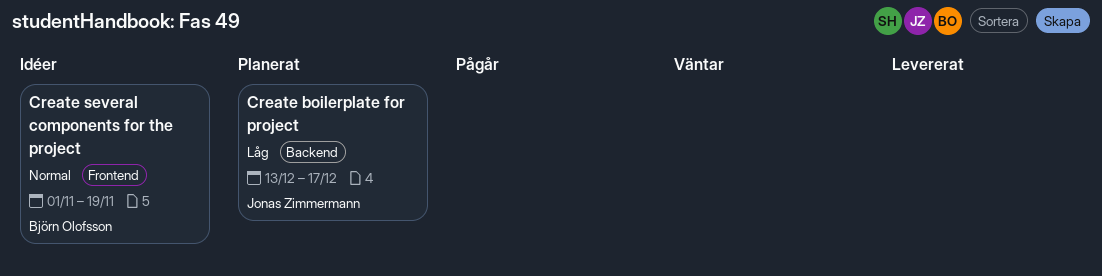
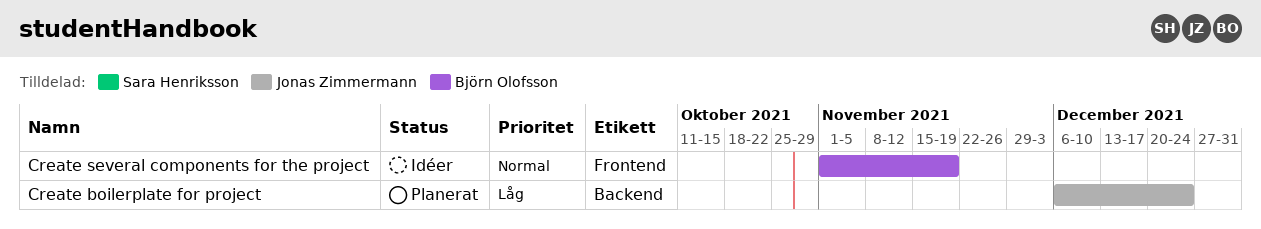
Create boilerplate for project, start: Dec 13 -> Dec 6
Create boilerplate for project, due: Dec 17 -> Dec 24

